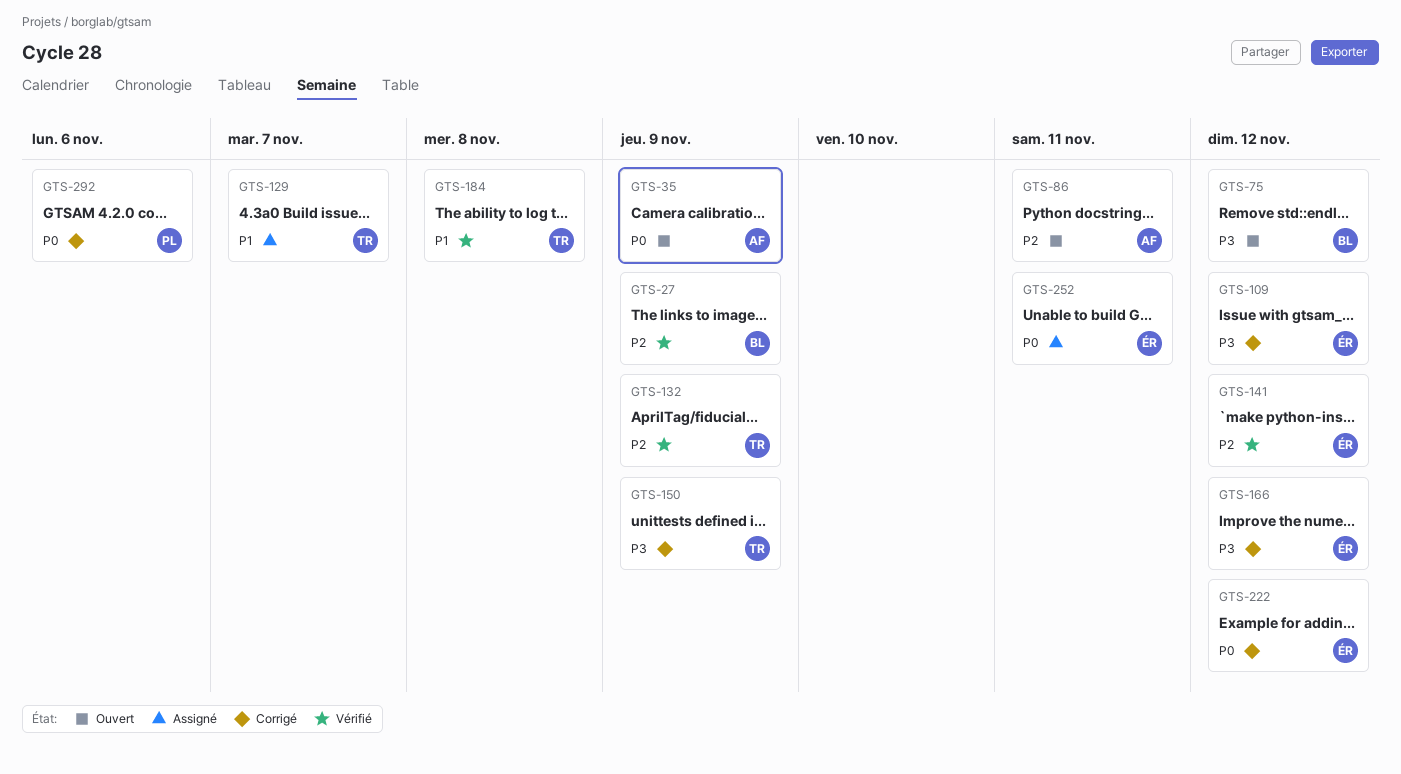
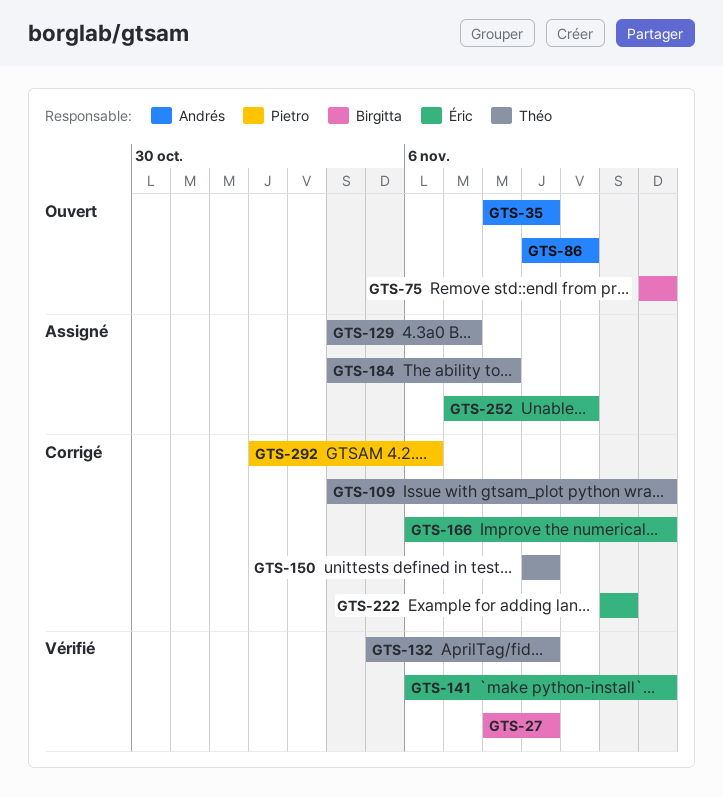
GTS-86, due: Nov 11 -> Nov 10
GTS-109, owner: Éric -> Théo
GTS-184, status: Vérifié -> Assigné
GTS-222, due: Nov 12 -> Nov 11
GTS-252, due: Nov 11 -> Nov 10

